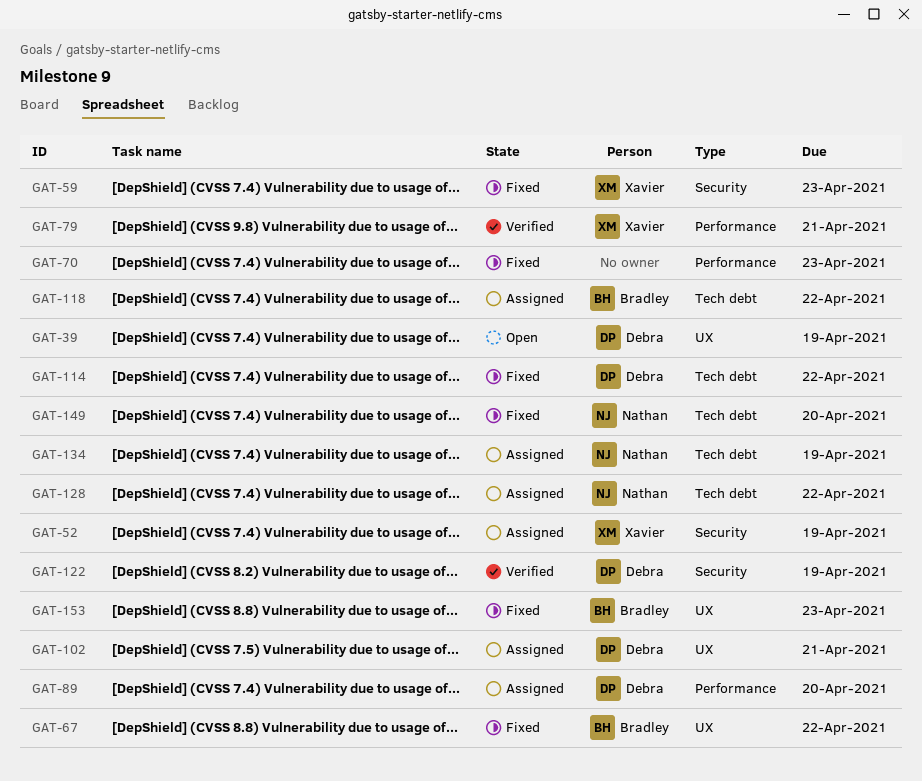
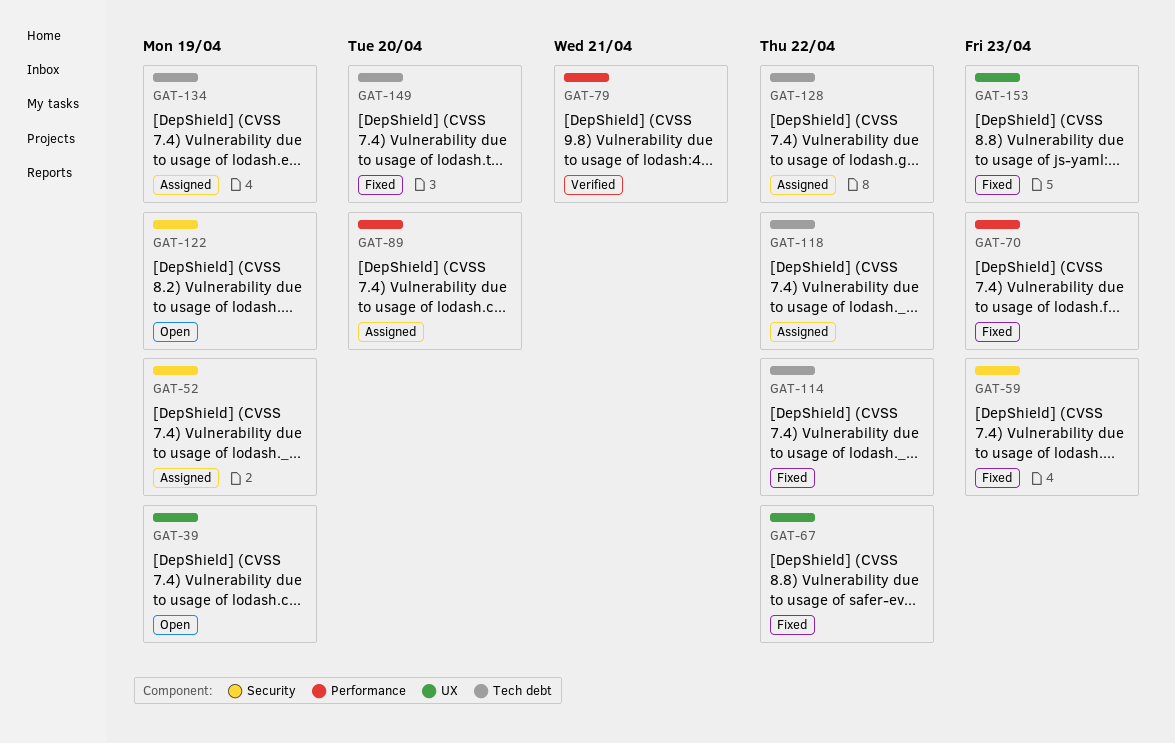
GAT-102: present -> none
GAT-122, status: Verified -> Open

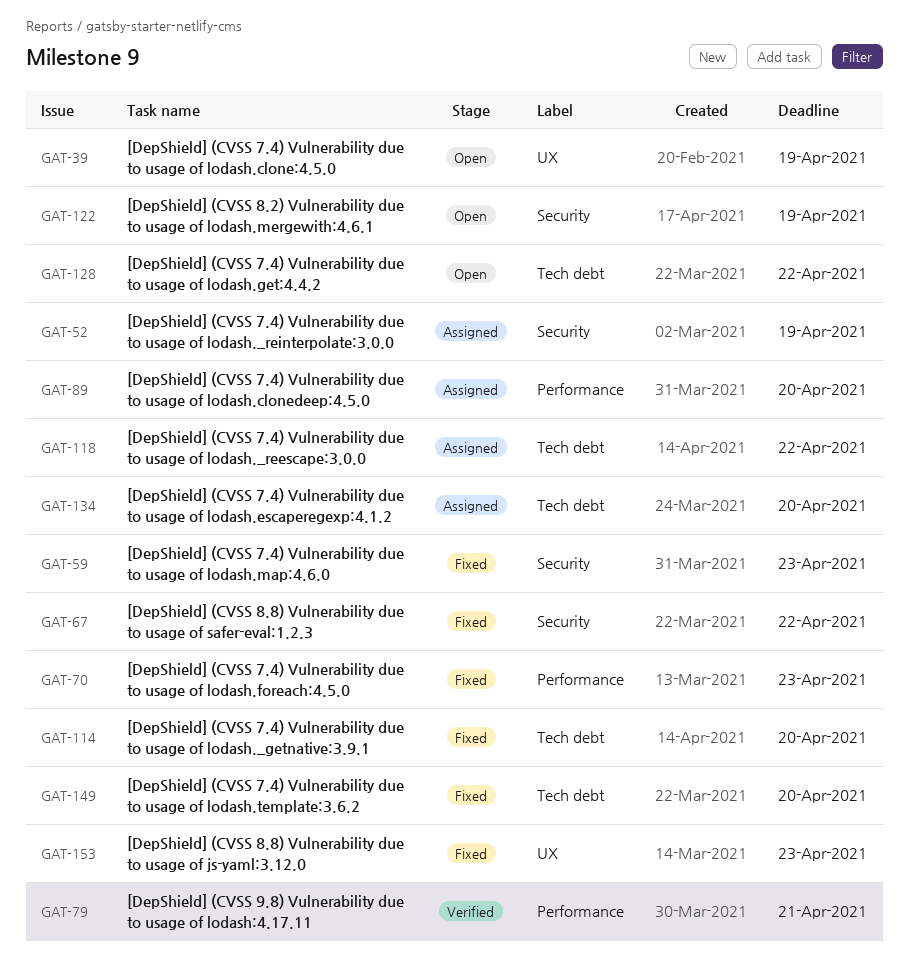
GAT-67, label: UX -> Security
GAT-114, due: Apr 22 -> Apr 20
GAT-128, status: Assigned -> Open
GAT-134, due: Apr 19 -> Apr 20

